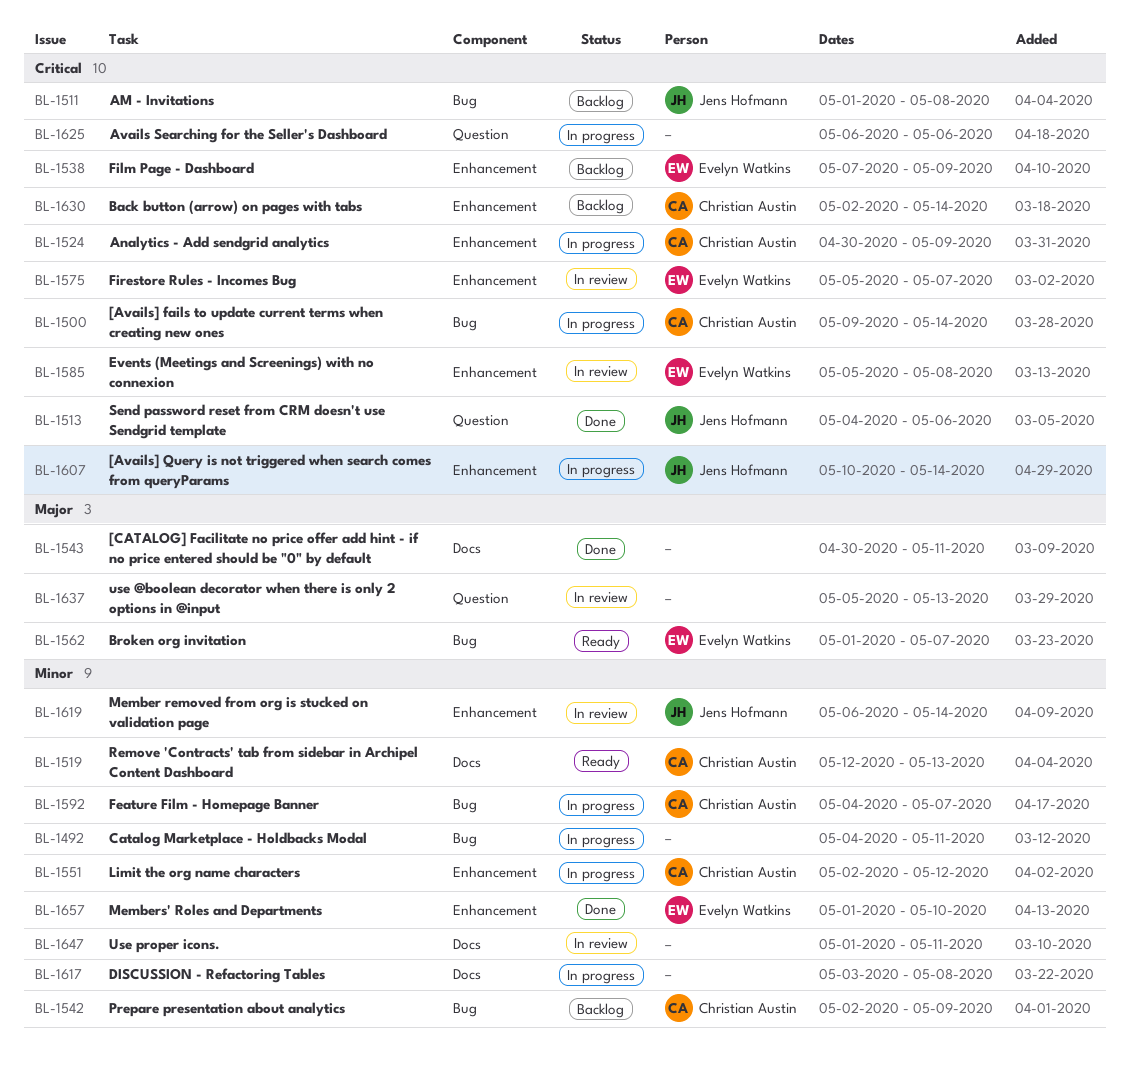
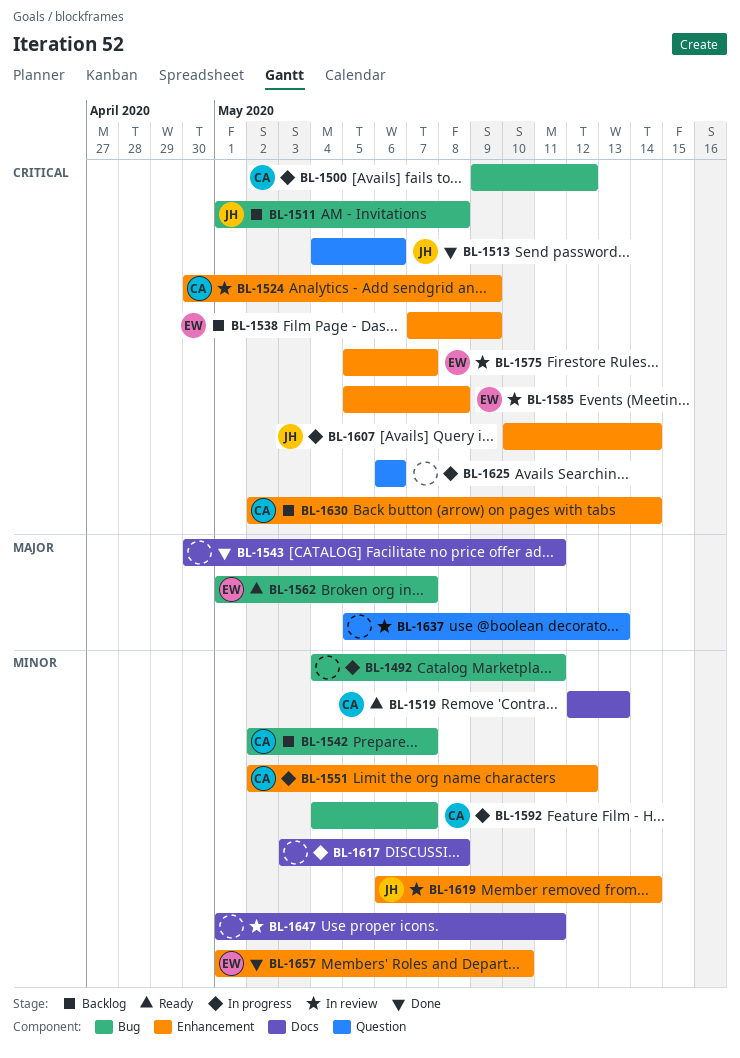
BL-1500, due: May 14 -> May 12
BL-1524, status: In progress -> In review
BL-1542, due: May 9 -> May 7

